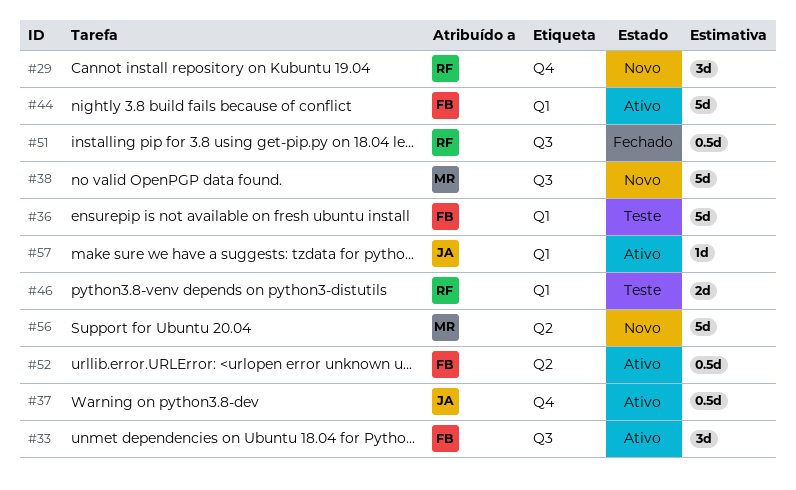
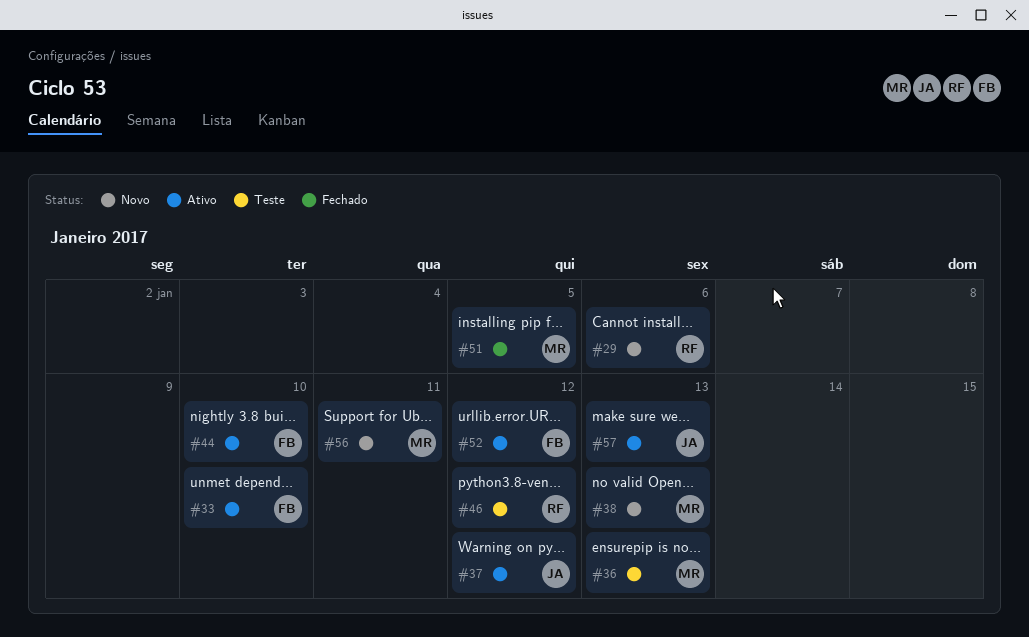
#36, owner: FB -> MR
#51, owner: RF -> MR

